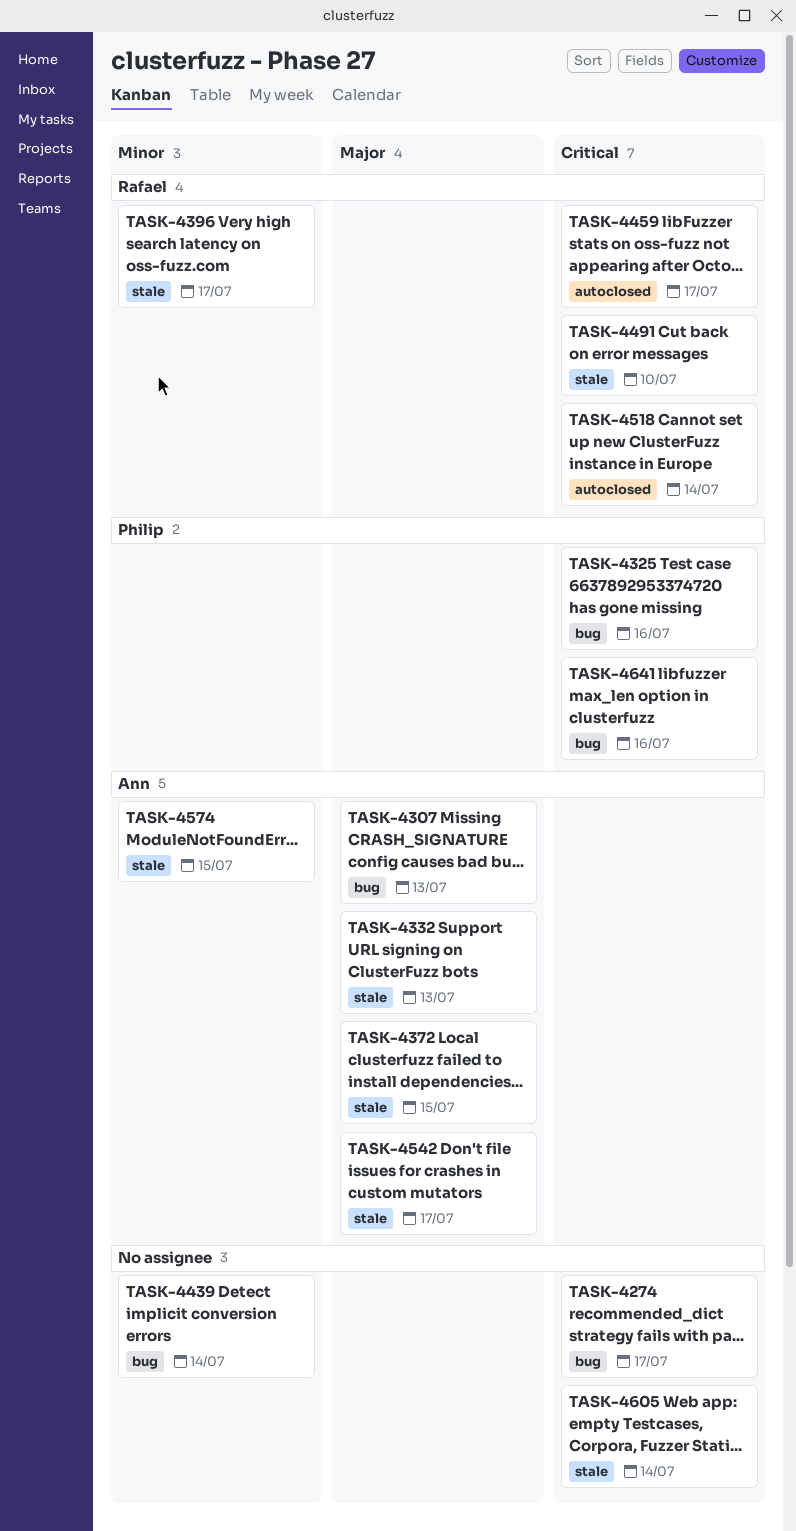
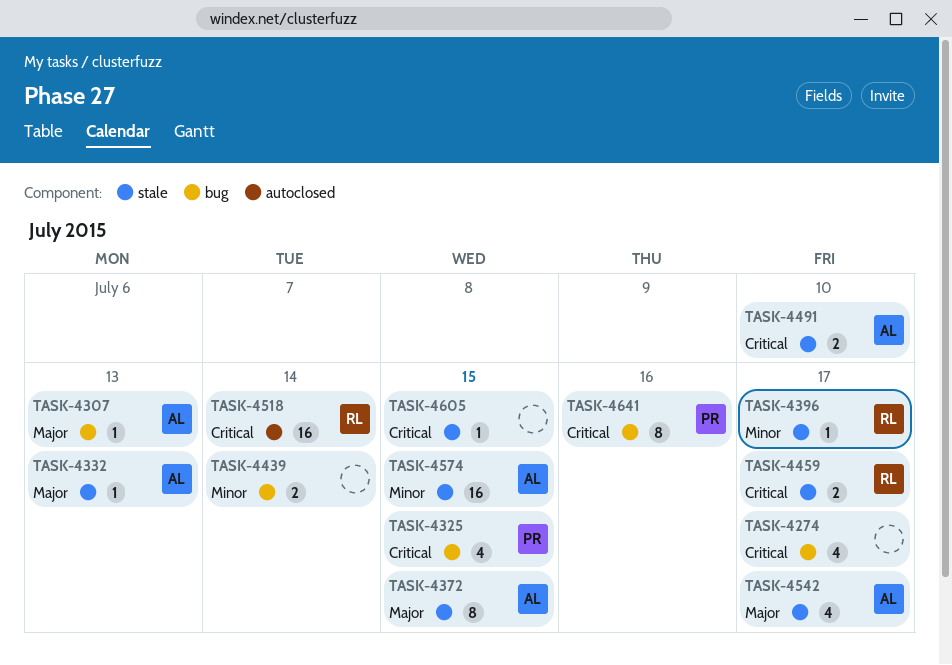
TASK-4325, due: Jul 16 -> Jul 15
TASK-4459, label: autoclosed -> stale
TASK-4491, owner: Rafael -> Ann
TASK-4605, due: Jul 14 -> Jul 15

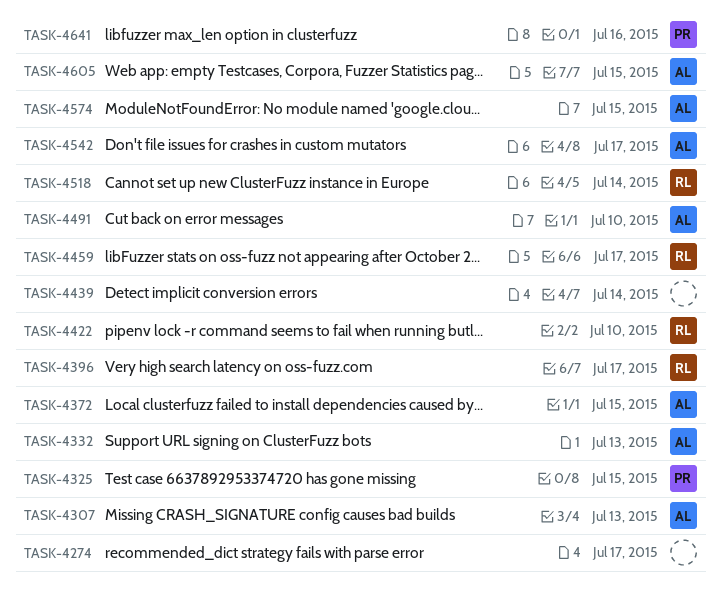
TASK-4422: none -> present
TASK-4605, owner: none -> AL

